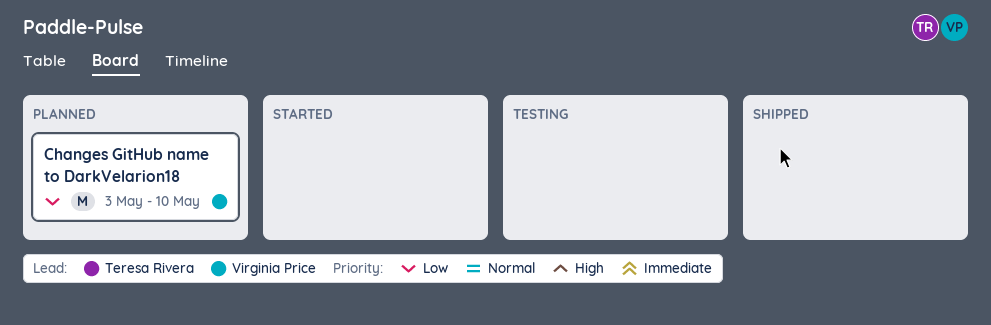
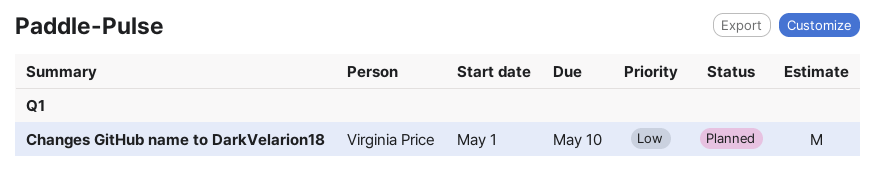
Changes GitHub name to DarkVelarion18, start: May 3 -> May 1

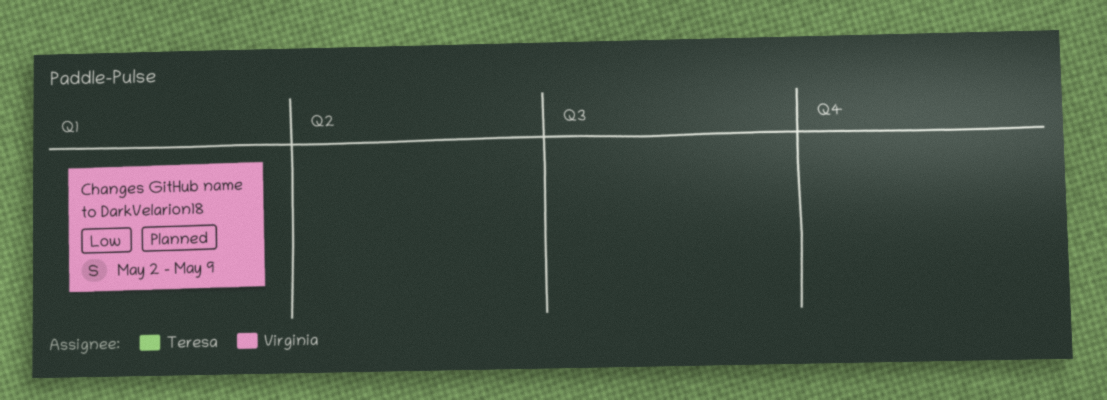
Changes GitHub name to DarkVelarion18, estimate: M -> S
Changes GitHub name to DarkVelarion18, start: May 1 -> May 2
Changes GitHub name to DarkVelarion18, due: May 10 -> May 9

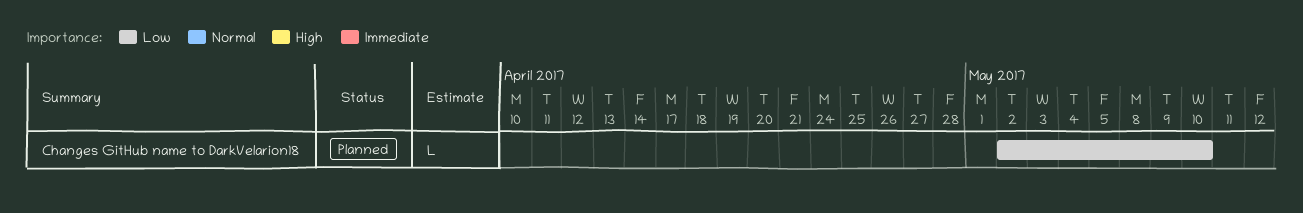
Changes GitHub name to DarkVelarion18, estimate: S -> L
Changes GitHub name to DarkVelarion18, due: May 9 -> May 10

